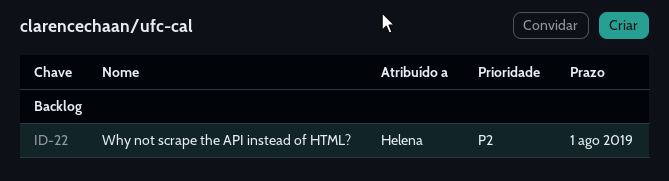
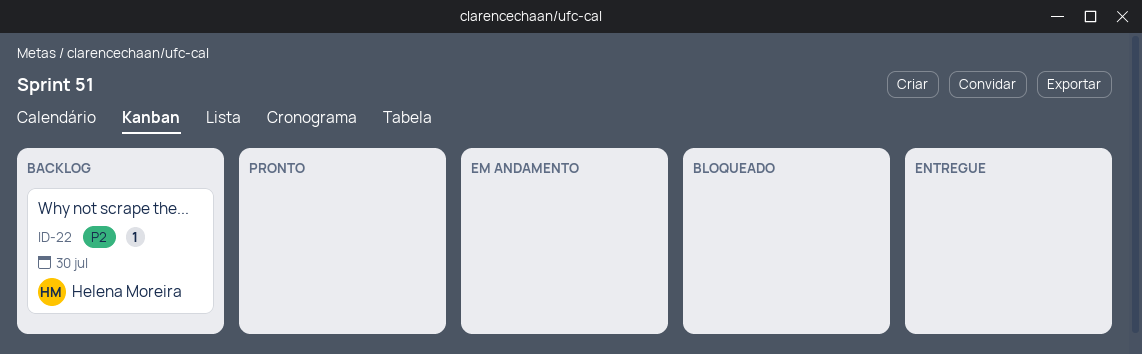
ID-22, due: Aug 1 -> Jul 30

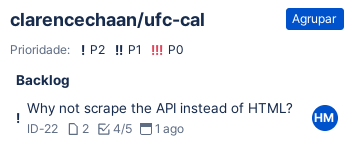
ID-22, due: Jul 30 -> Aug 1

